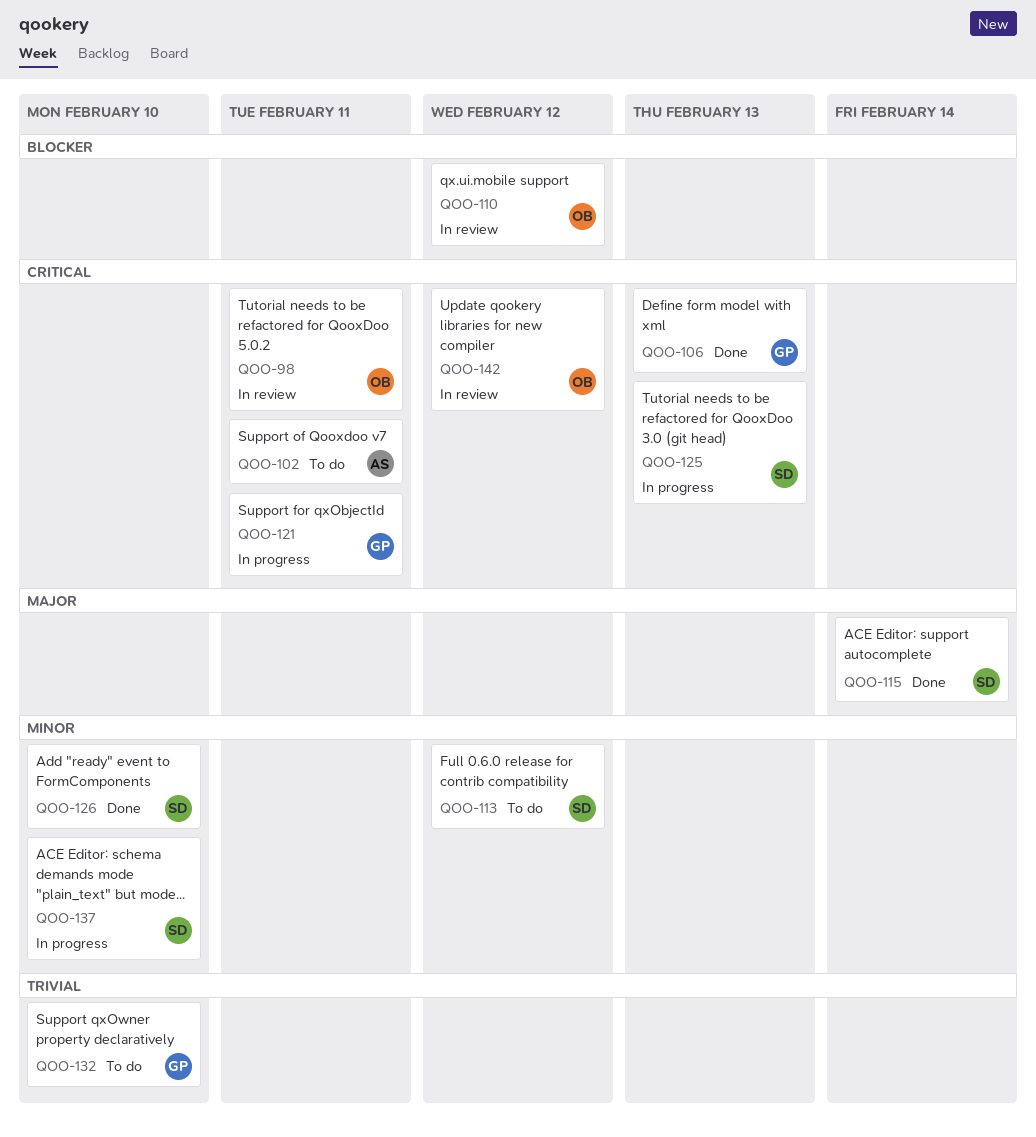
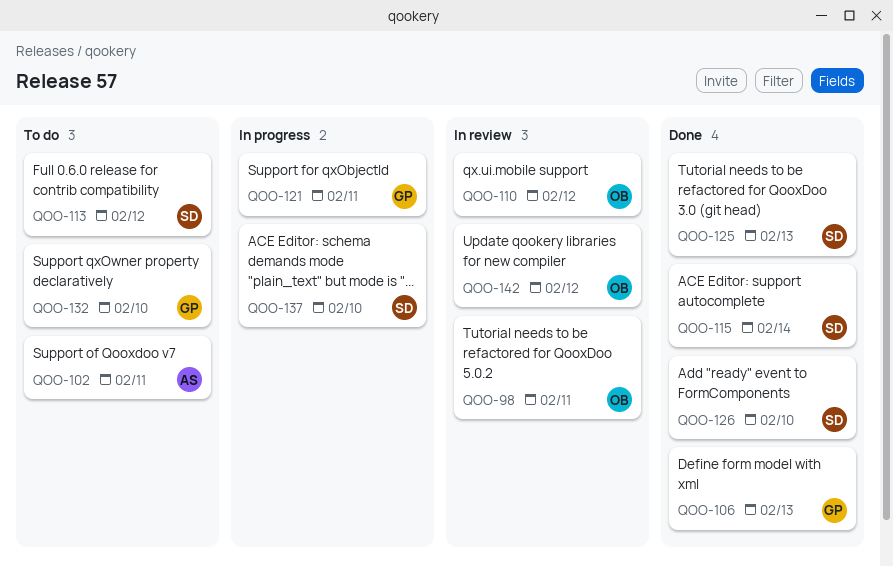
QOO-125, status: In progress -> Done

